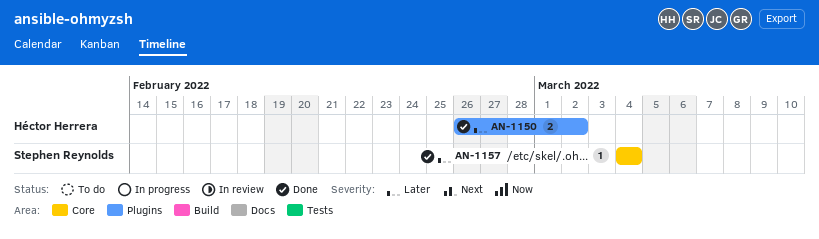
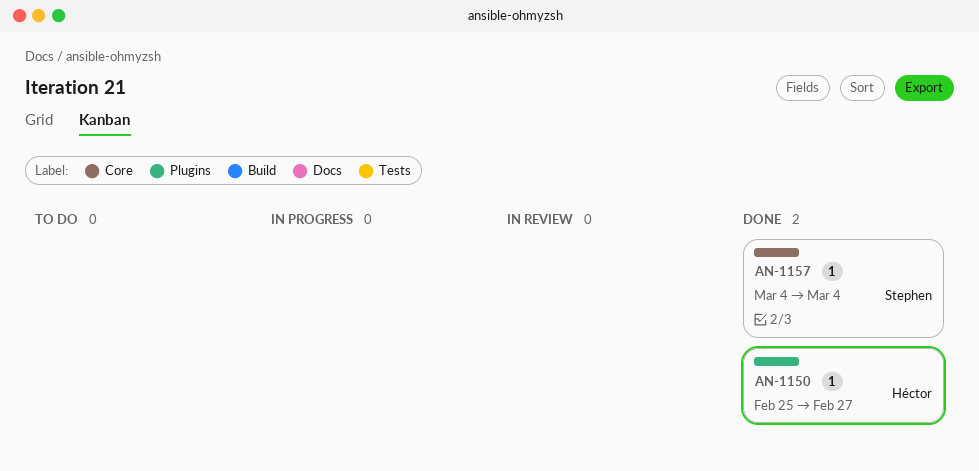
AN-1150, estimate: 2 -> 1
AN-1150, start: Feb 26 -> Feb 25
AN-1150, due: Mar 2 -> Feb 27

